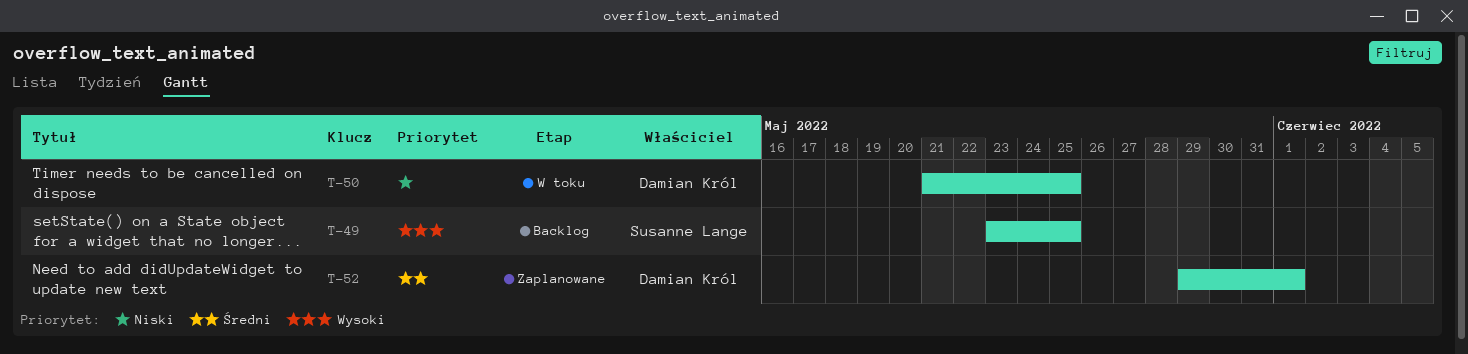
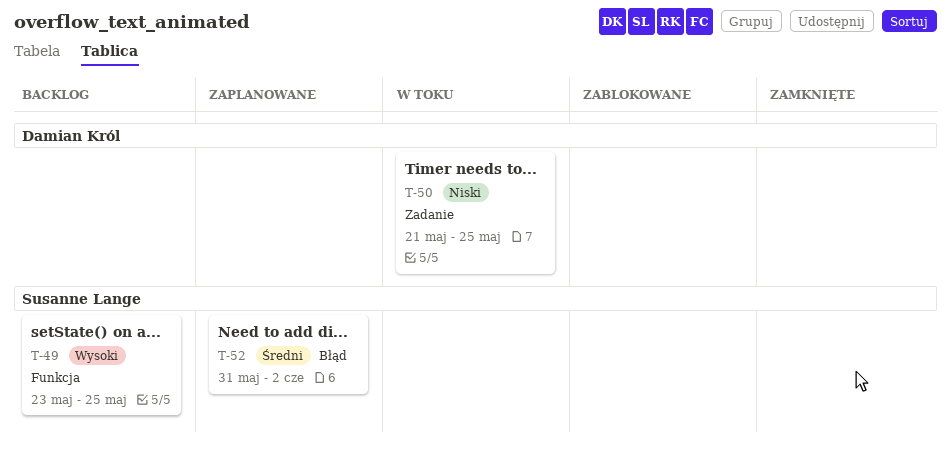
T-52, owner: Damian Król -> Susanne Lange
T-52, start: May 29 -> May 31
T-52, due: Jun 1 -> Jun 2

